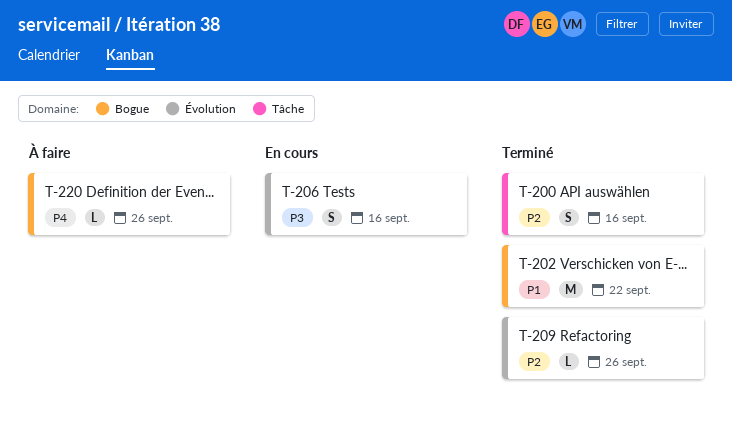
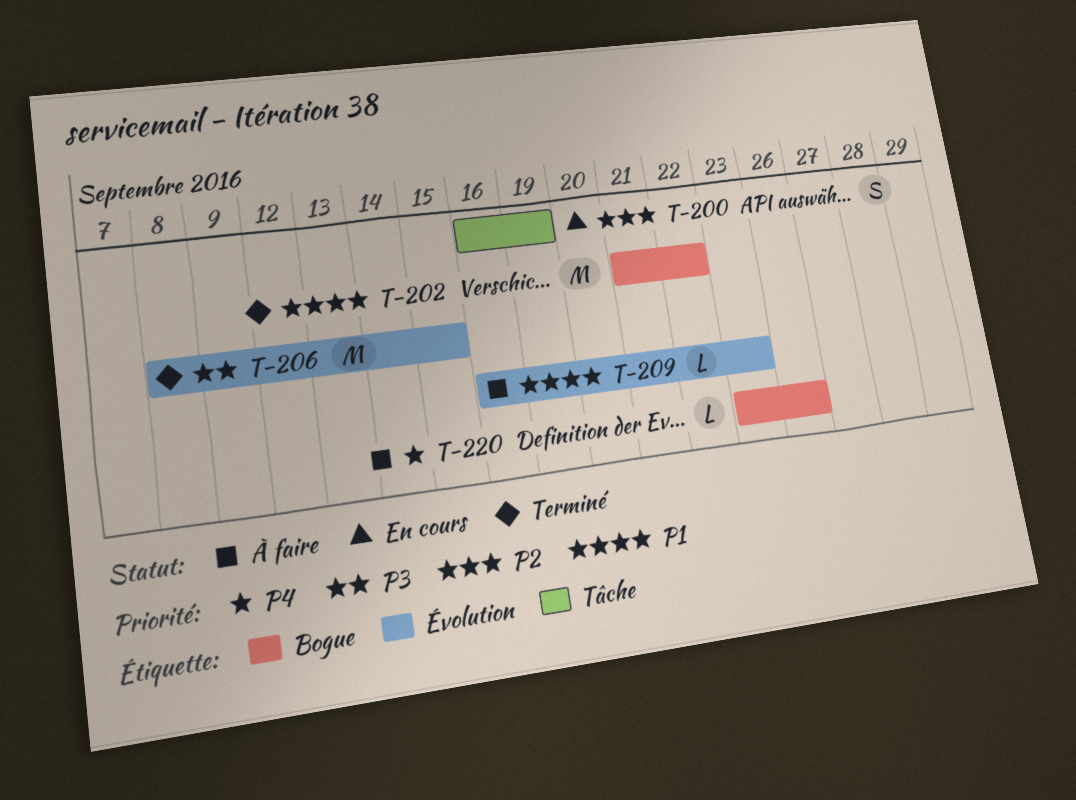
T-200, status: Terminé -> En cours
T-200, due: Sep 16 -> Sep 19
T-206, status: En cours -> Terminé
T-206, estimate: S -> M
T-206, due: Sep 16 -> Sep 15
T-209, status: Terminé -> À faire
T-209, priority: P2 -> P1
T-209, due: Sep 26 -> Sep 23

